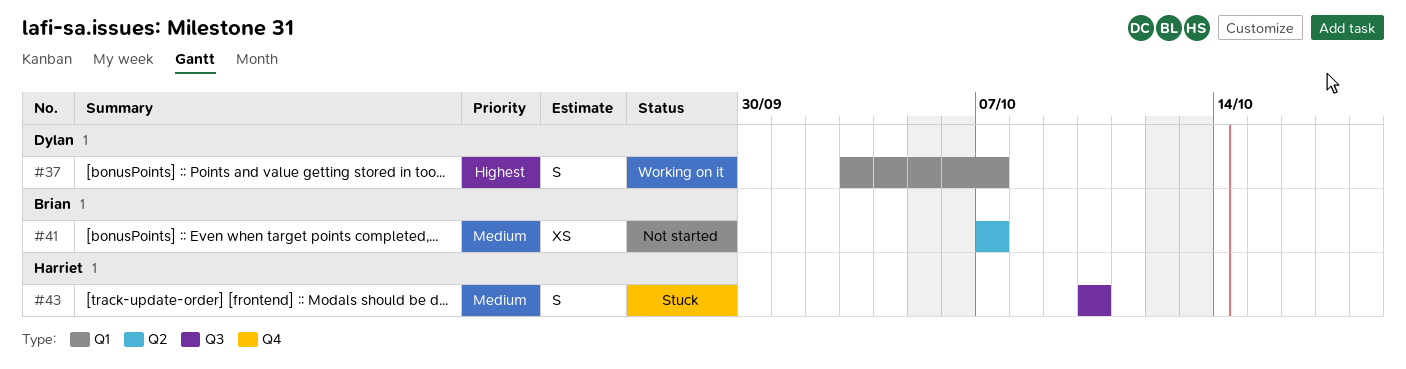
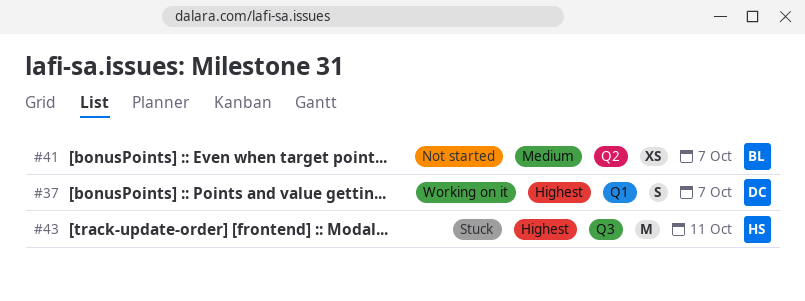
#43, priority: Medium -> Highest
#43, estimate: S -> M
#43, due: Oct 10 -> Oct 11

